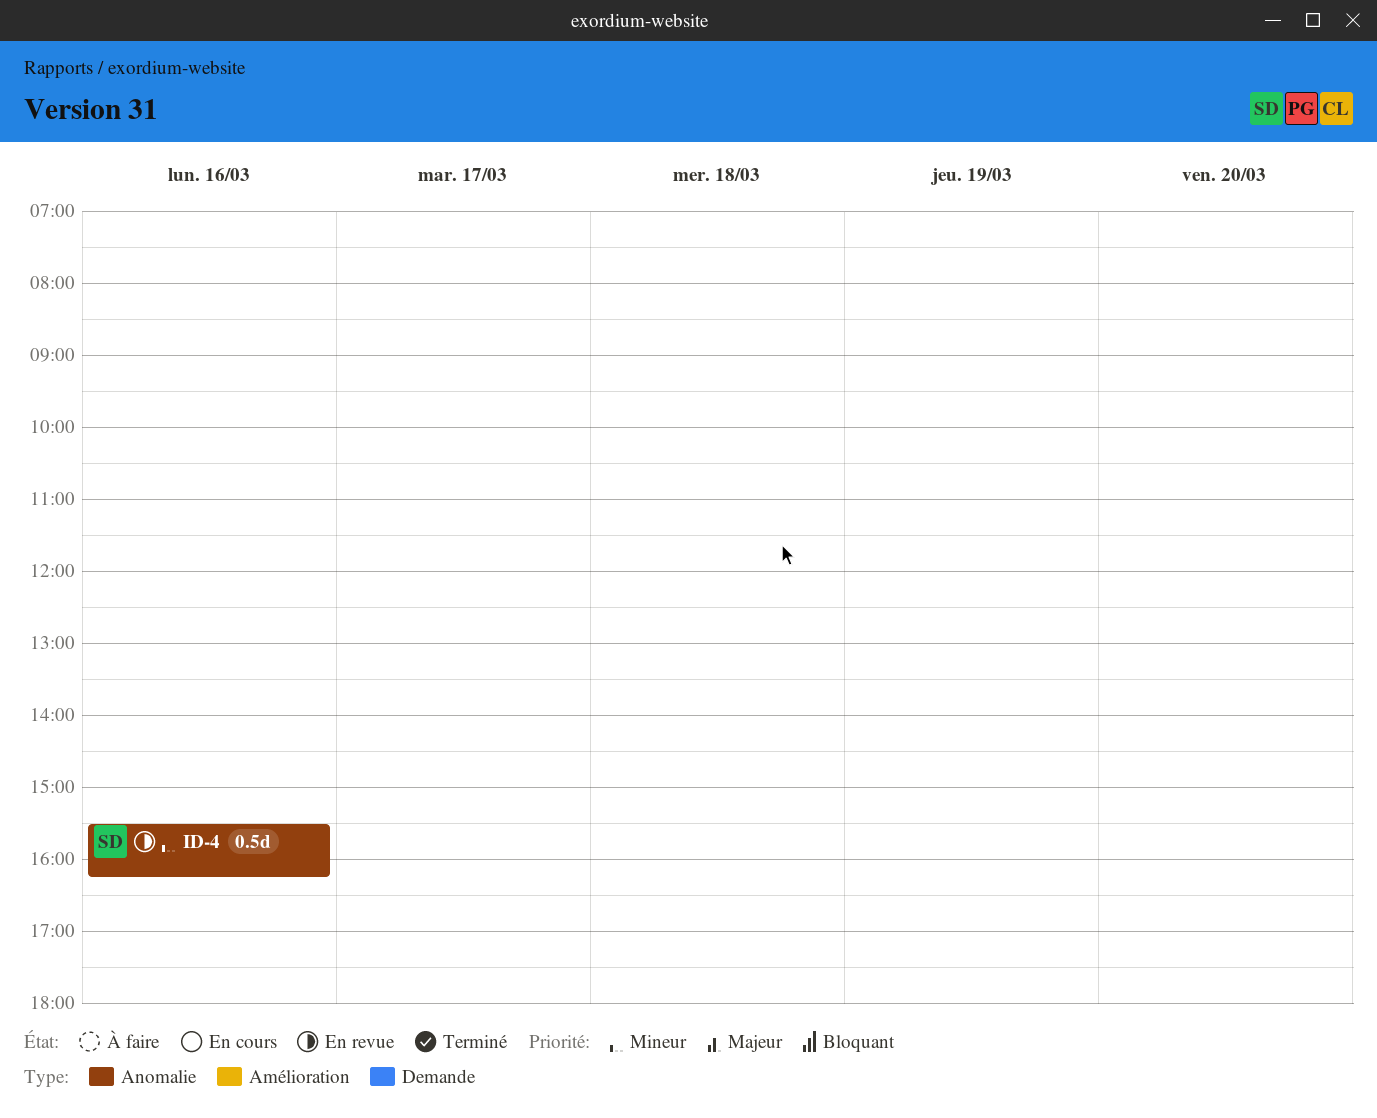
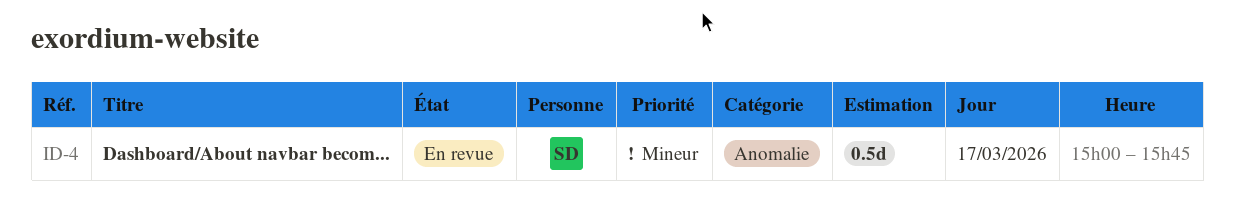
ID-4, day: Mar 16 -> Mar 17
ID-4, begins: 15:30 -> 15:00
ID-4, ends: 16:15 -> 15:45

